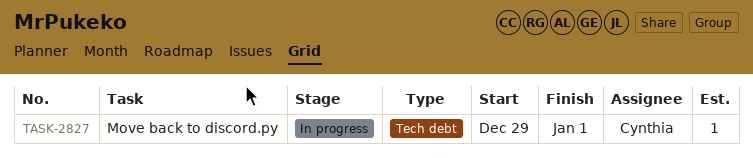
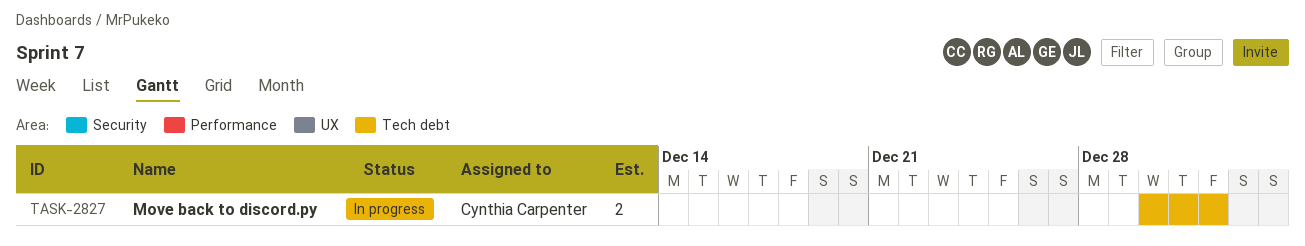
TASK-2827, estimate: 1 -> 2
TASK-2827, start: Dec 29 -> Dec 30

